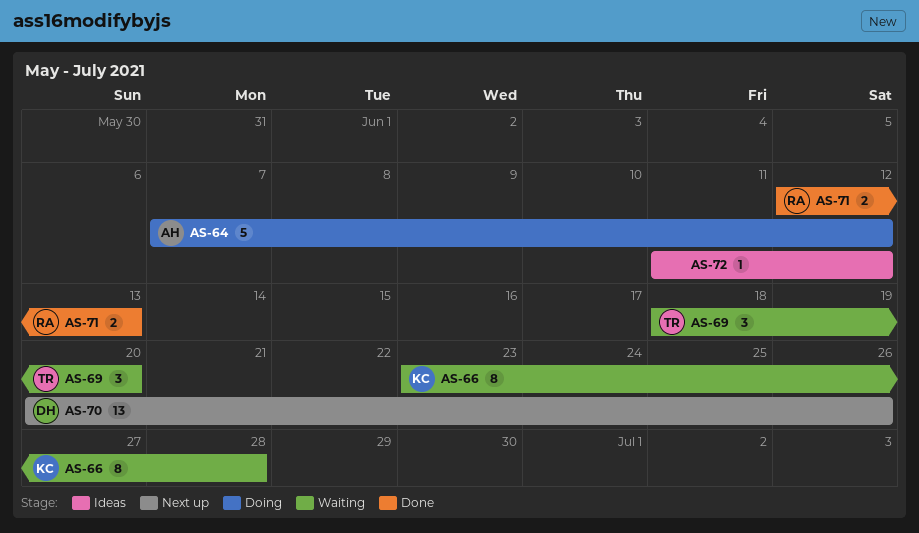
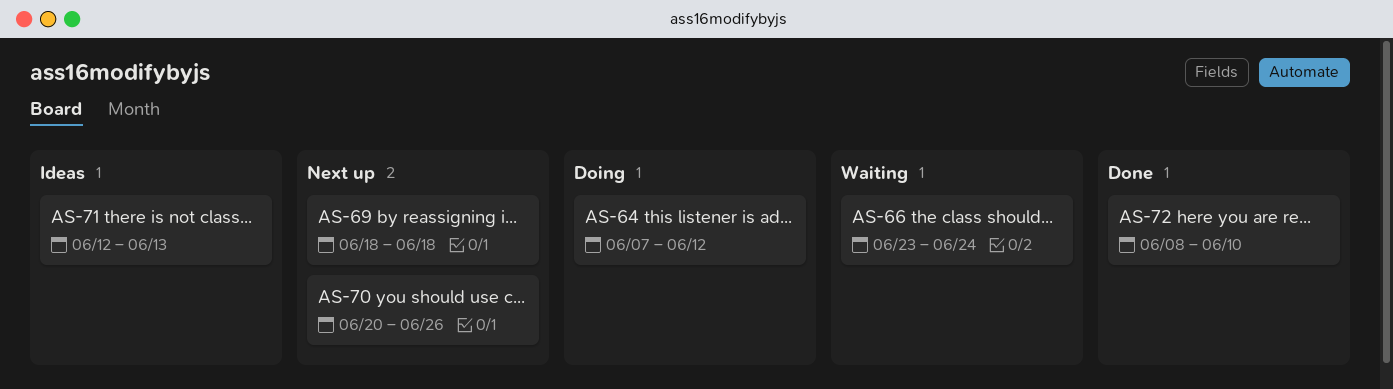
AS-66, due: Jun 28 -> Jun 24
AS-69, status: Waiting -> Next up
AS-69, due: Jun 20 -> Jun 18
AS-71, status: Done -> Ideas
AS-72, status: Ideas -> Done
AS-72, start: Jun 11 -> Jun 8
AS-72, due: Jun 12 -> Jun 10

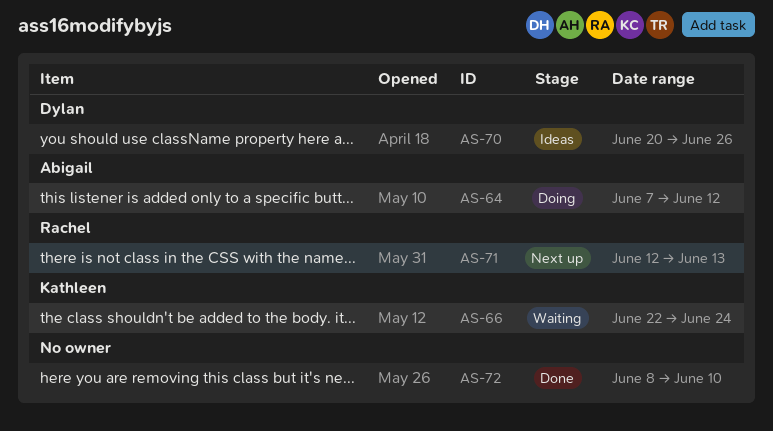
AS-66, start: Jun 23 -> Jun 22
AS-69: present -> none
AS-70, status: Next up -> Ideas
AS-71, status: Ideas -> Next up

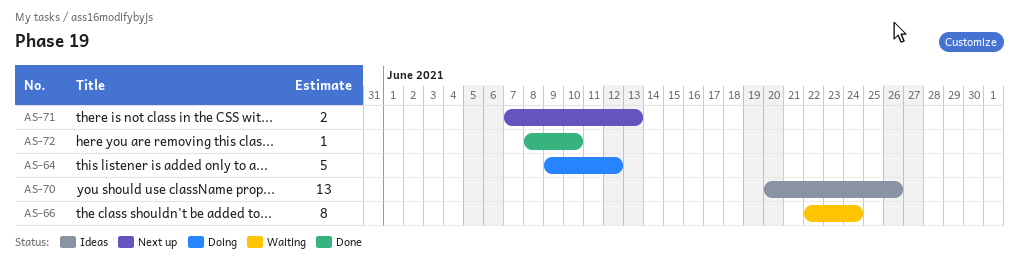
AS-64, start: Jun 7 -> Jun 9
AS-71, start: Jun 12 -> Jun 7

